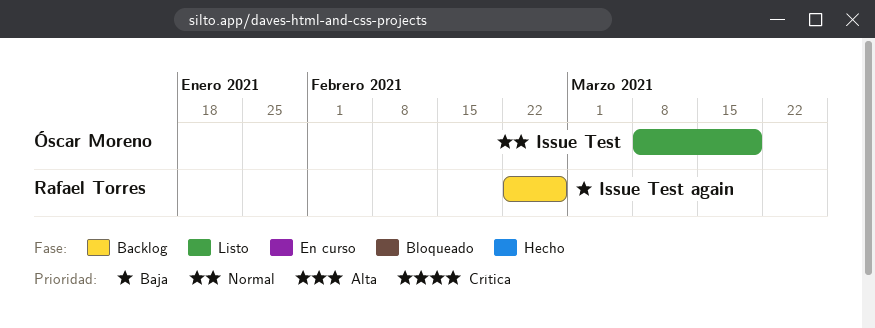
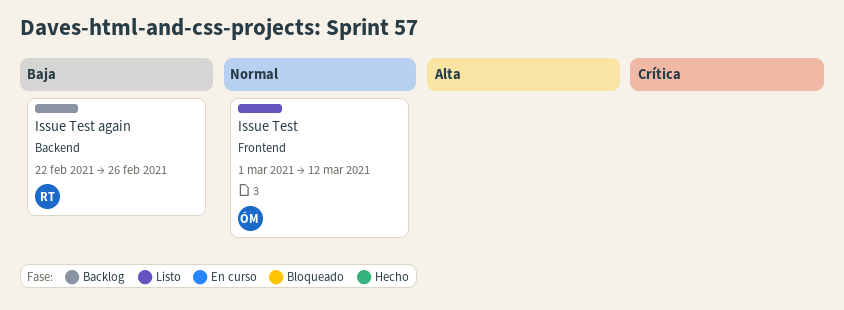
Issue Test, start: Mar 8 -> Mar 1
Issue Test, due: Mar 19 -> Mar 12

